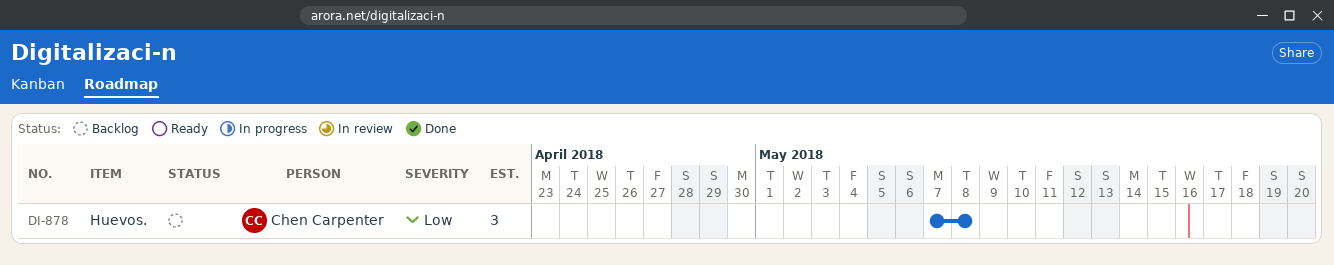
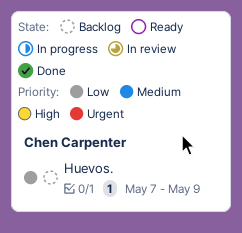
Huevos., estimate: 3 -> 1
Huevos., due: May 8 -> May 9

